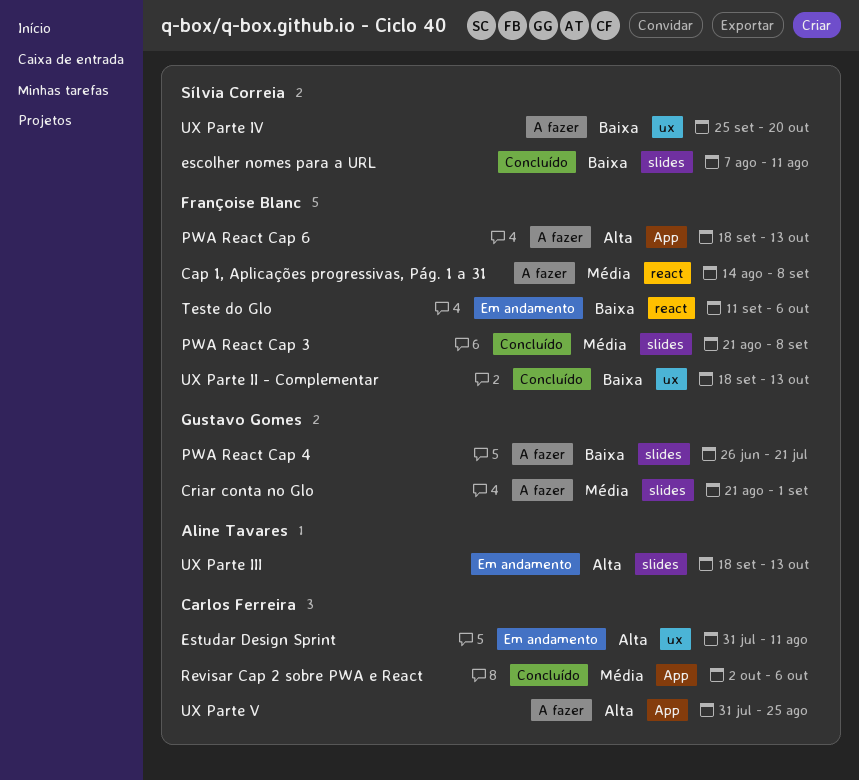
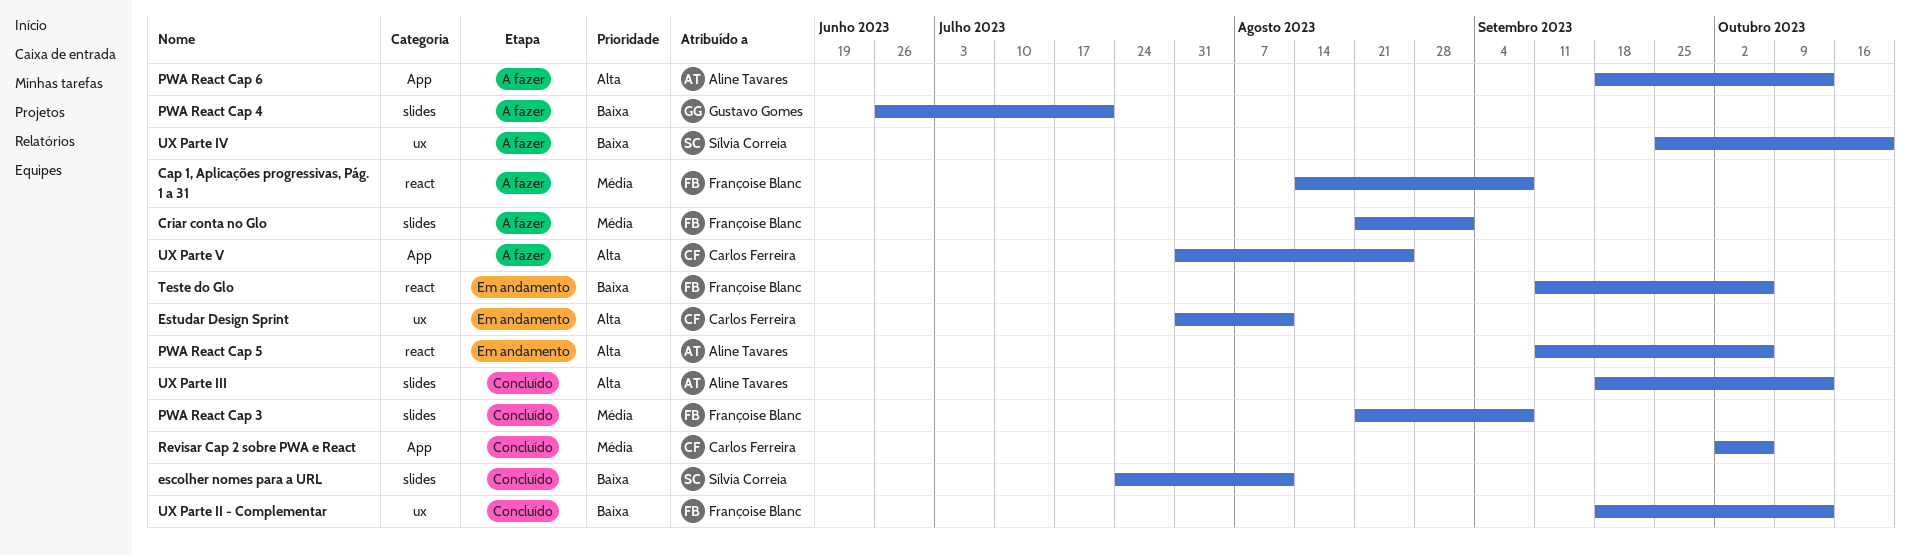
Criar conta no Glo, owner: Gustavo Gomes -> Françoise Blanc
escolher nomes para a URL, start: Aug 7 -> Jul 24
PWA React Cap 5: none -> present
PWA React Cap 6, owner: Françoise Blanc -> Aline Tavares
UX Parte III, status: Em andamento -> Concluído

